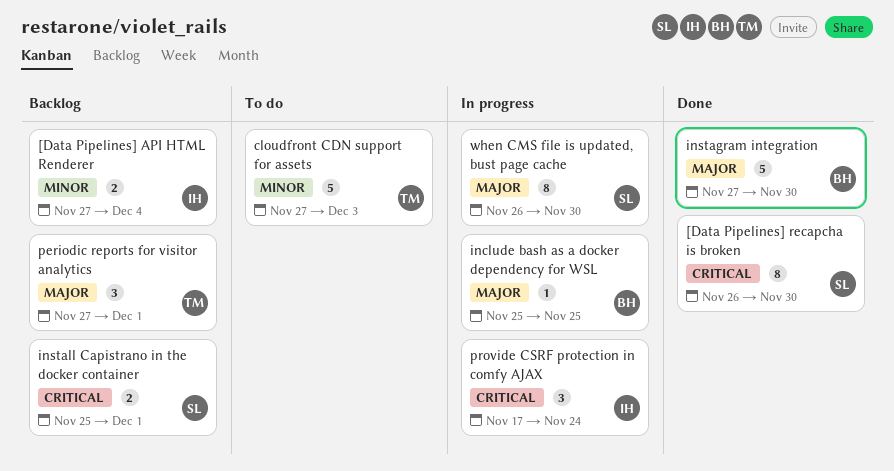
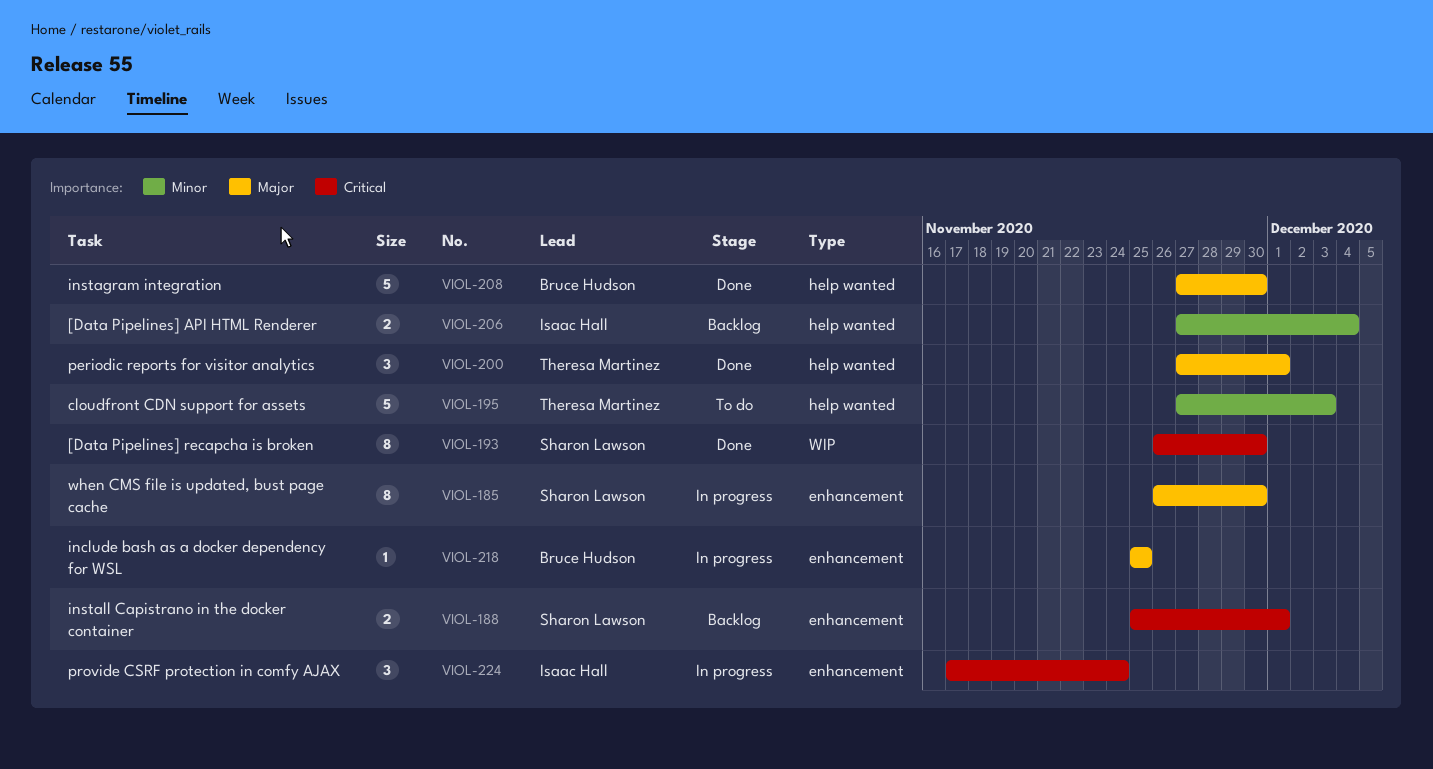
periodic reports for visitor analytics, status: Backlog -> Done

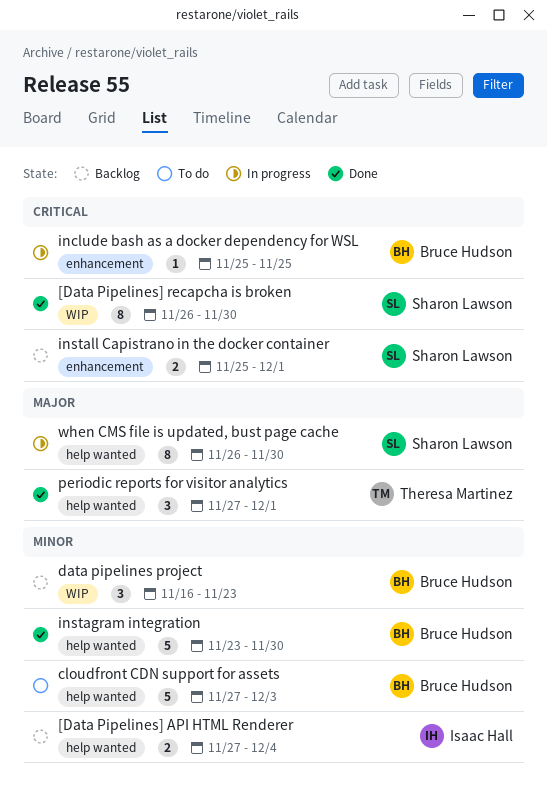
cloudfront CDN support for assets, owner: Theresa Martinez -> Bruce Hudson
data pipelines project: none -> present
include bash as a docker dependency for WSL, priority: Major -> Critical
instagram integration, priority: Major -> Minor
instagram integration, start: Nov 27 -> Nov 23
provide CSRF protection in comfy AJAX: present -> none
when CMS file is updated, bust page cache, label: enhancement -> help wanted

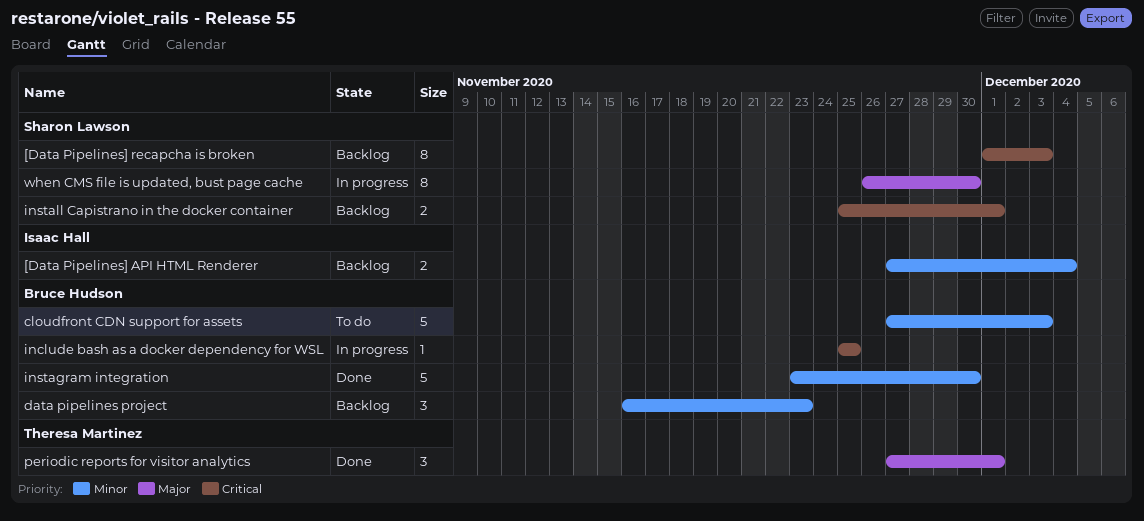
[Data Pipelines] recapcha is broken, status: Done -> Backlog
[Data Pipelines] recapcha is broken, start: Nov 26 -> Dec 1
[Data Pipelines] recapcha is broken, due: Nov 30 -> Dec 3

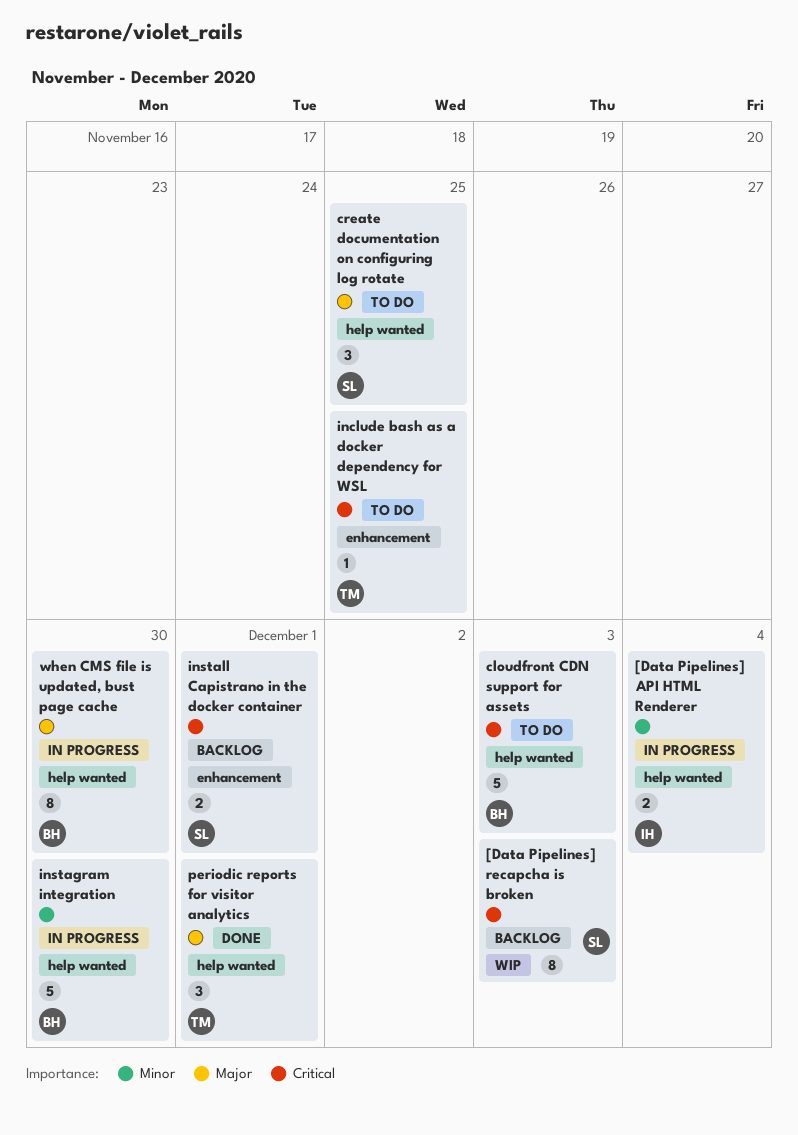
[Data Pipelines] API HTML Renderer, status: Backlog -> In progress
cloudfront CDN support for assets, priority: Minor -> Critical
create documentation on configuring log rotate: none -> present
data pipelines project: present -> none
include bash as a docker dependency for WSL, status: In progress -> To do
include bash as a docker dependency for WSL, owner: Bruce Hudson -> Theresa Martinez
instagram integration, status: Done -> In progress
when CMS file is updated, bust page cache, owner: Sharon Lawson -> Bruce Hudson

